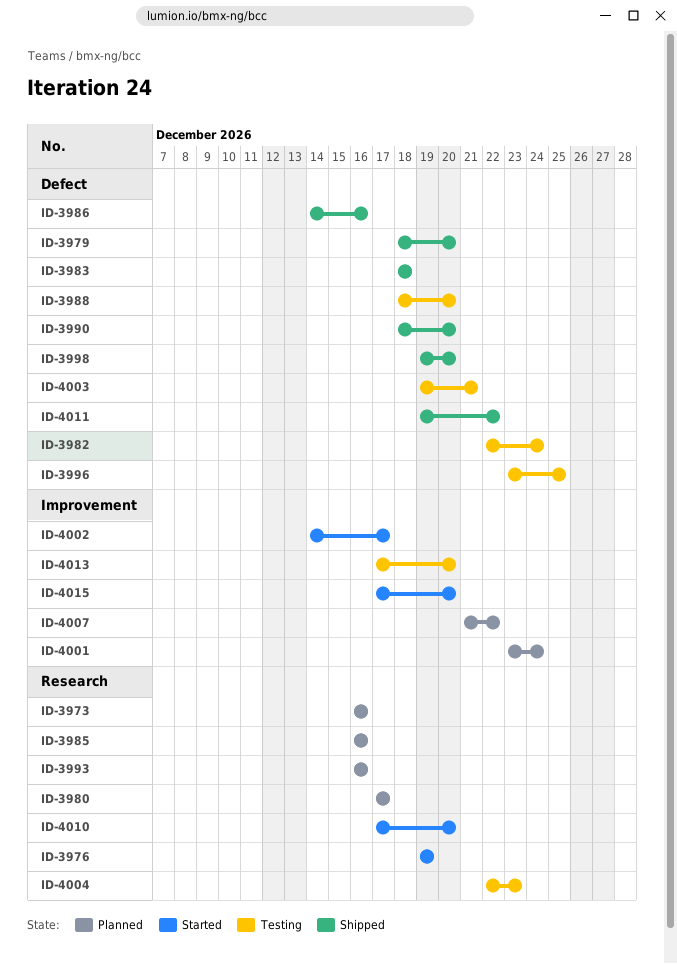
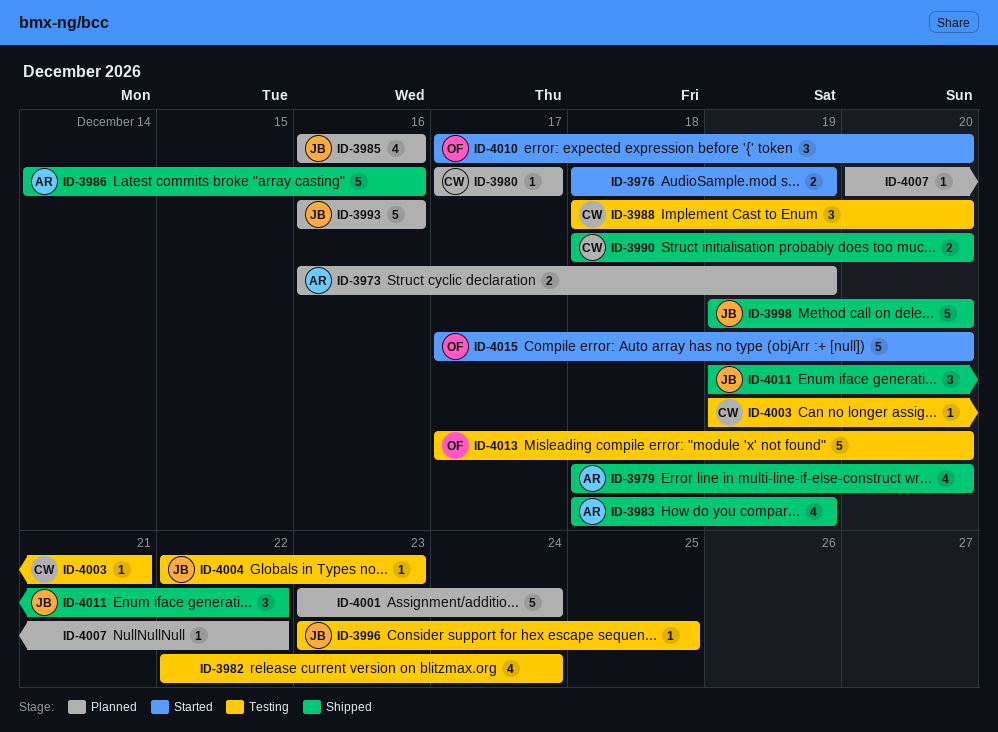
ID-3973, due: Dec 16 -> Dec 19
ID-3976, start: Dec 19 -> Dec 18
ID-3983, due: Dec 18 -> Dec 19
ID-4002: present -> none
ID-4007, start: Dec 21 -> Dec 20

